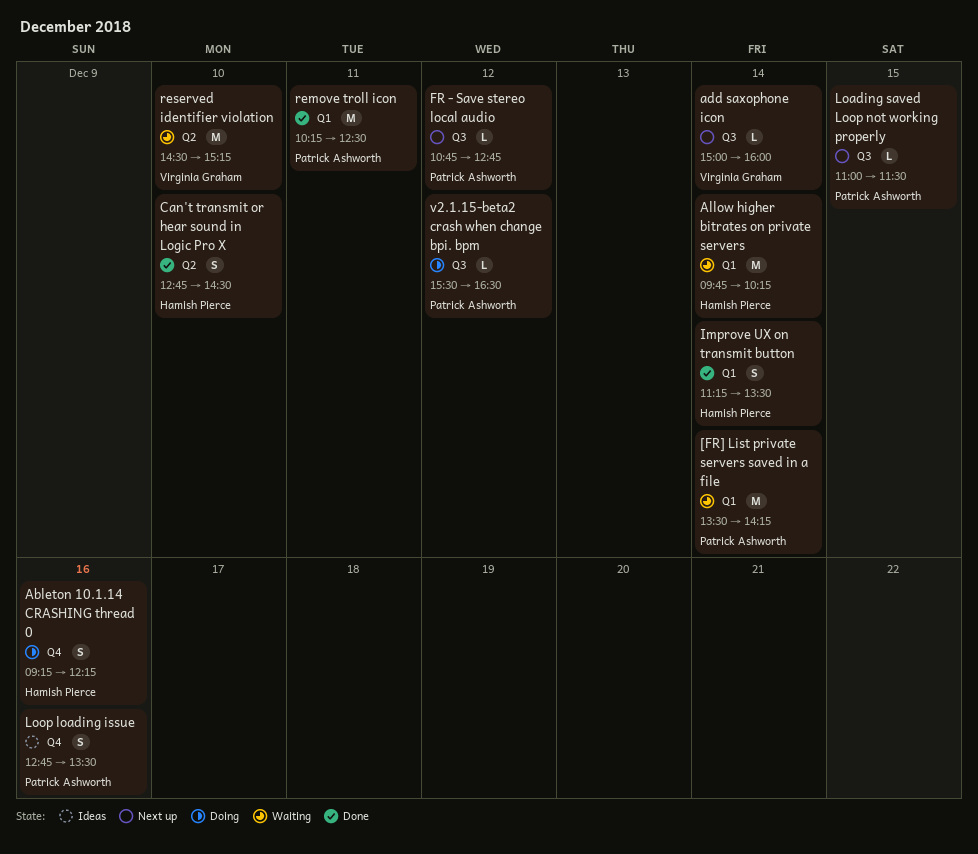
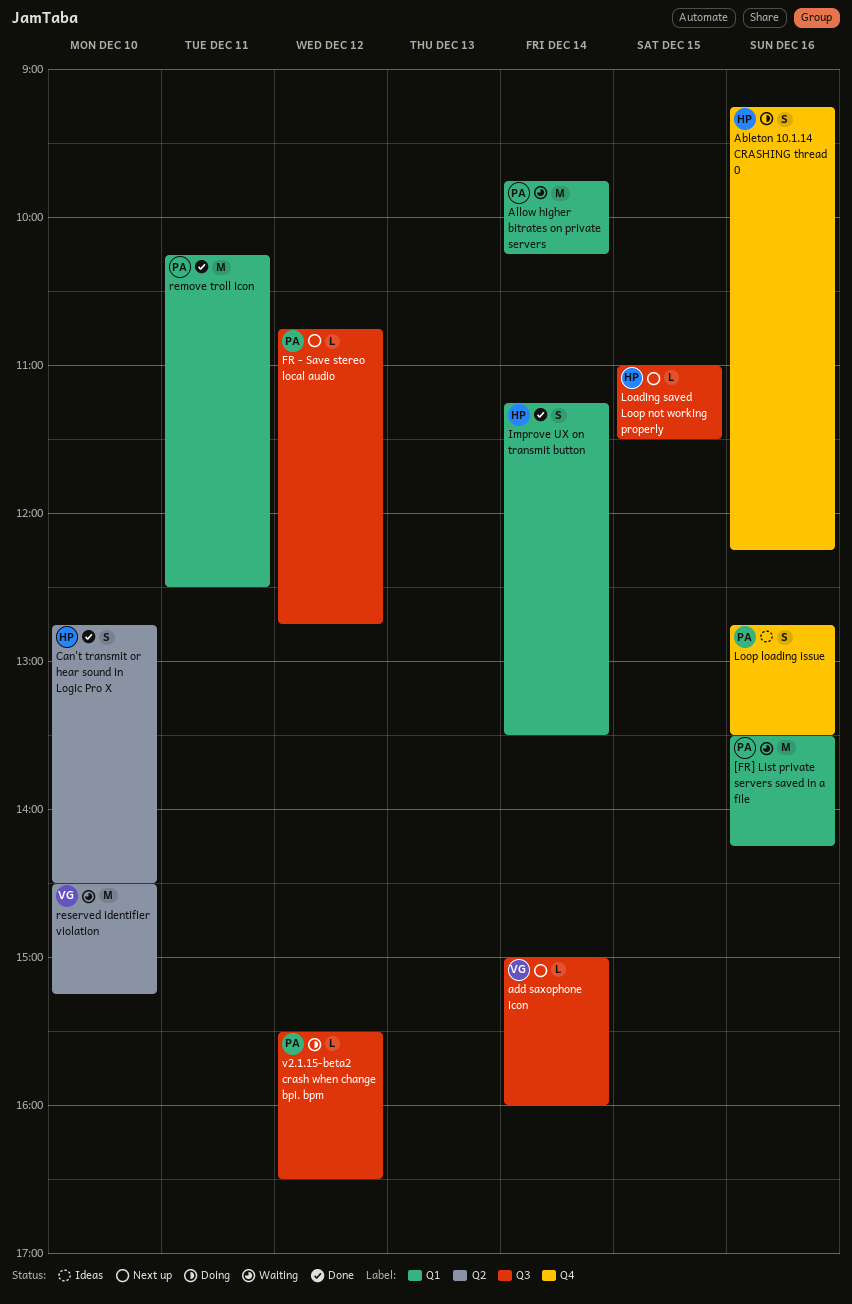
[FR] List private servers saved in a file, day: Dec 14 -> Dec 16
Allow higher bitrates on private servers, owner: Hamish Pierce -> Patrick Ashworth
Loading saved Loop not working properly, owner: Patrick Ashworth -> Hamish Pierce

